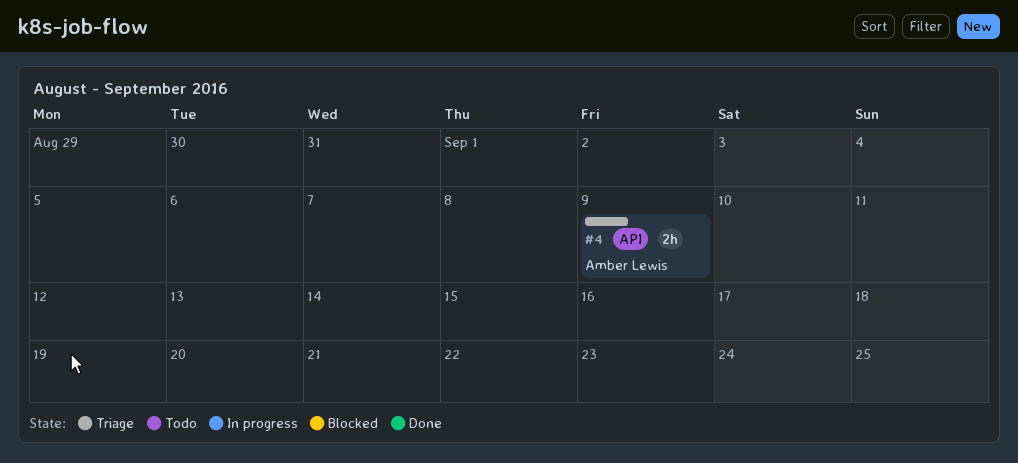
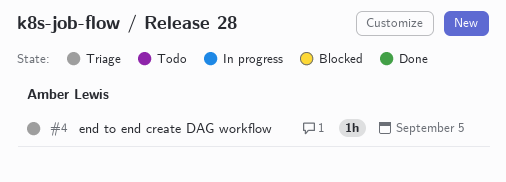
#4, estimate: 2h -> 1h
#4, due: Sep 9 -> Sep 5

